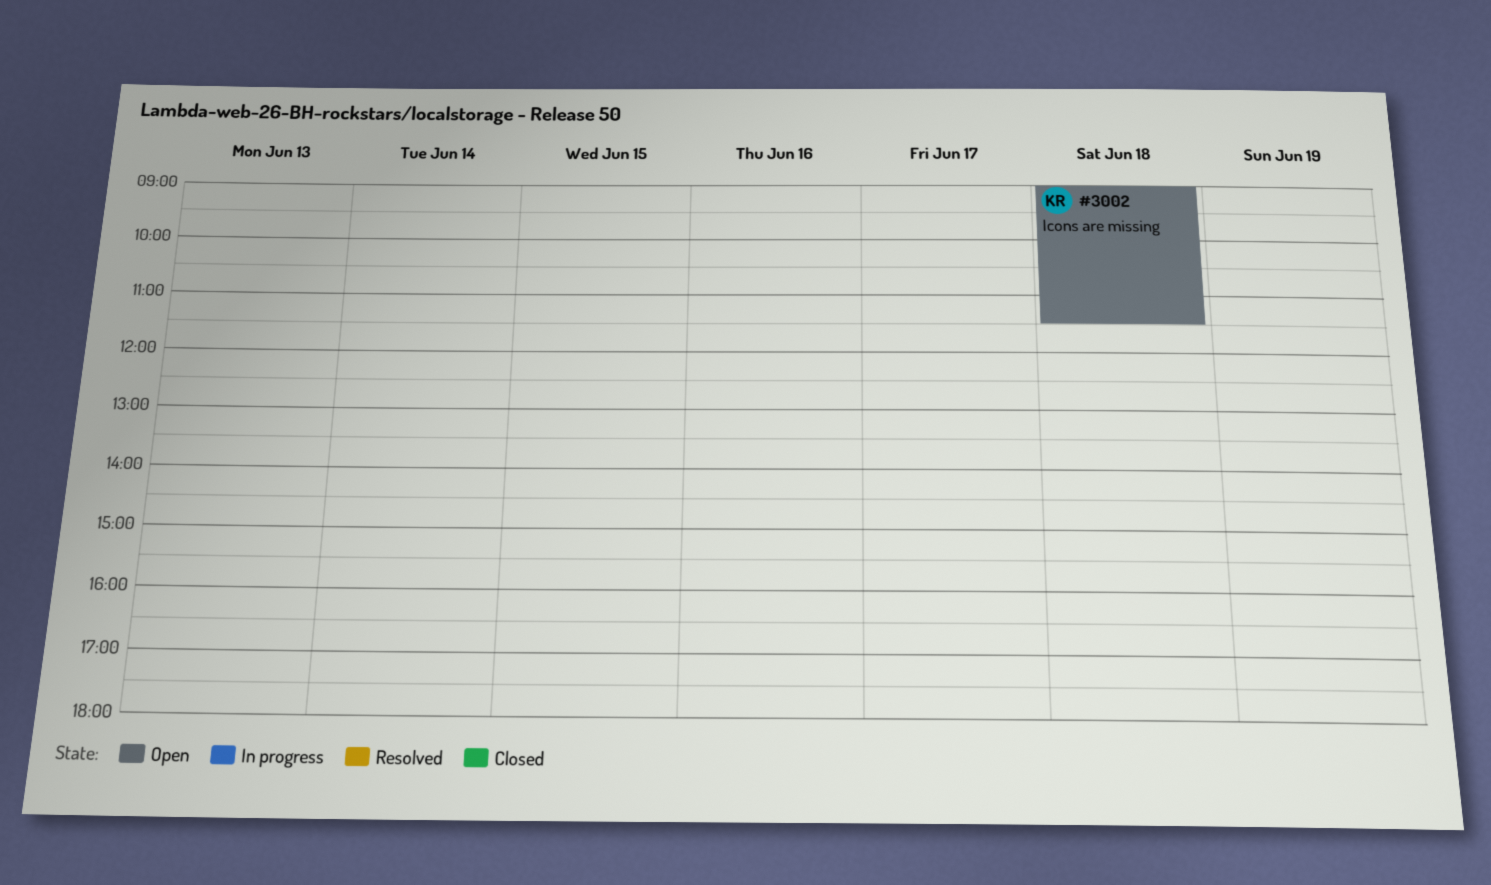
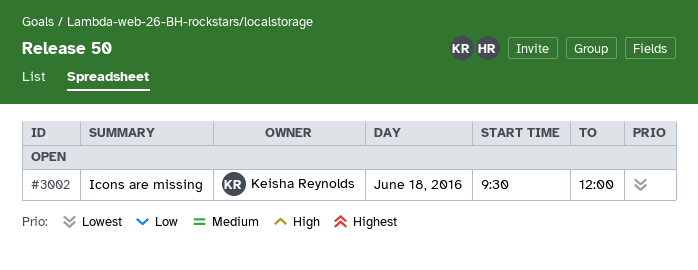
#3002, begins: 09:00 -> 09:30
#3002, ends: 11:30 -> 12:00

